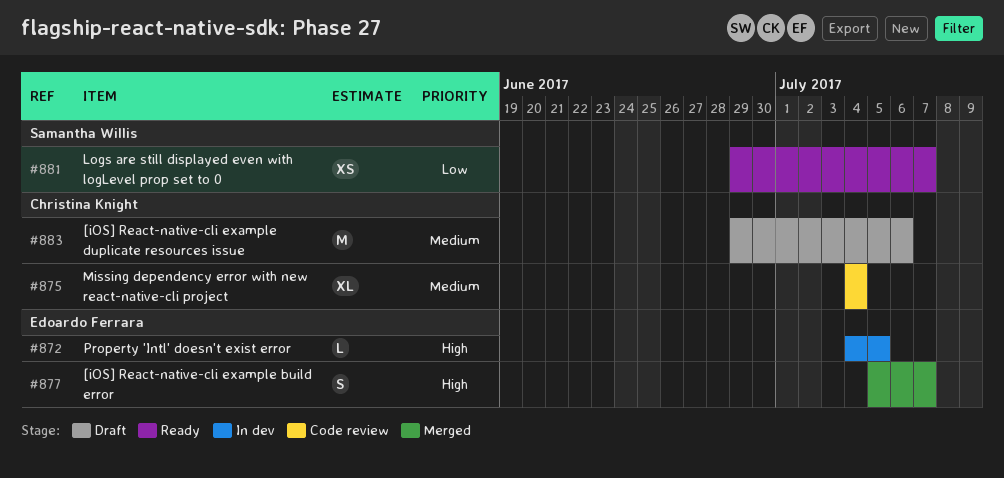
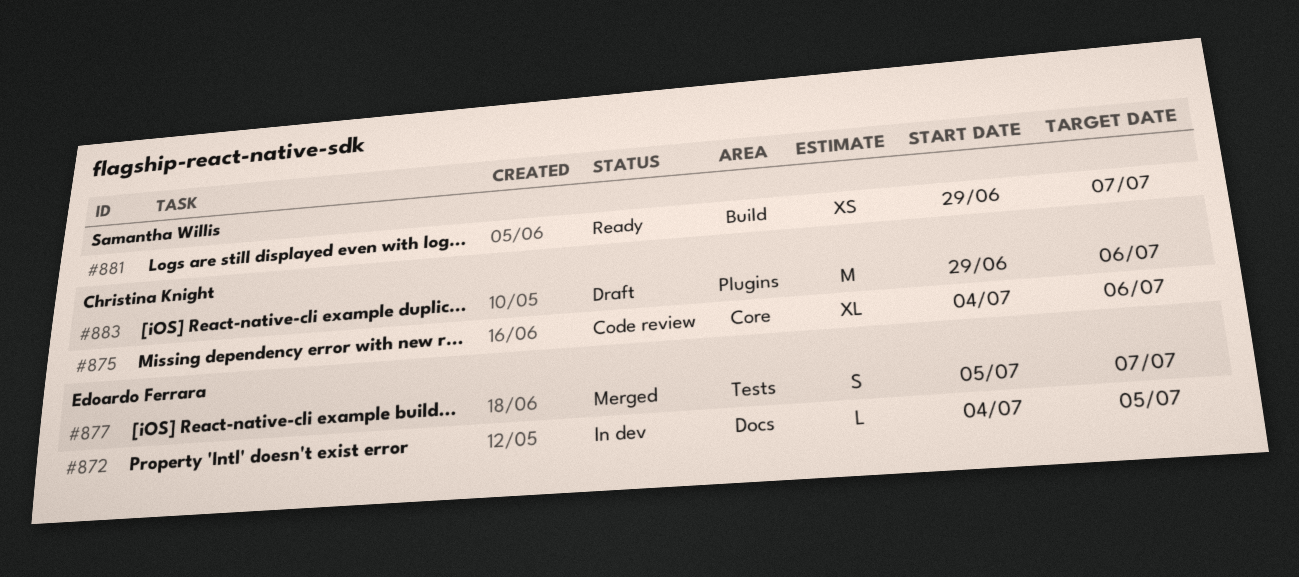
#875, due: Jul 4 -> Jul 6

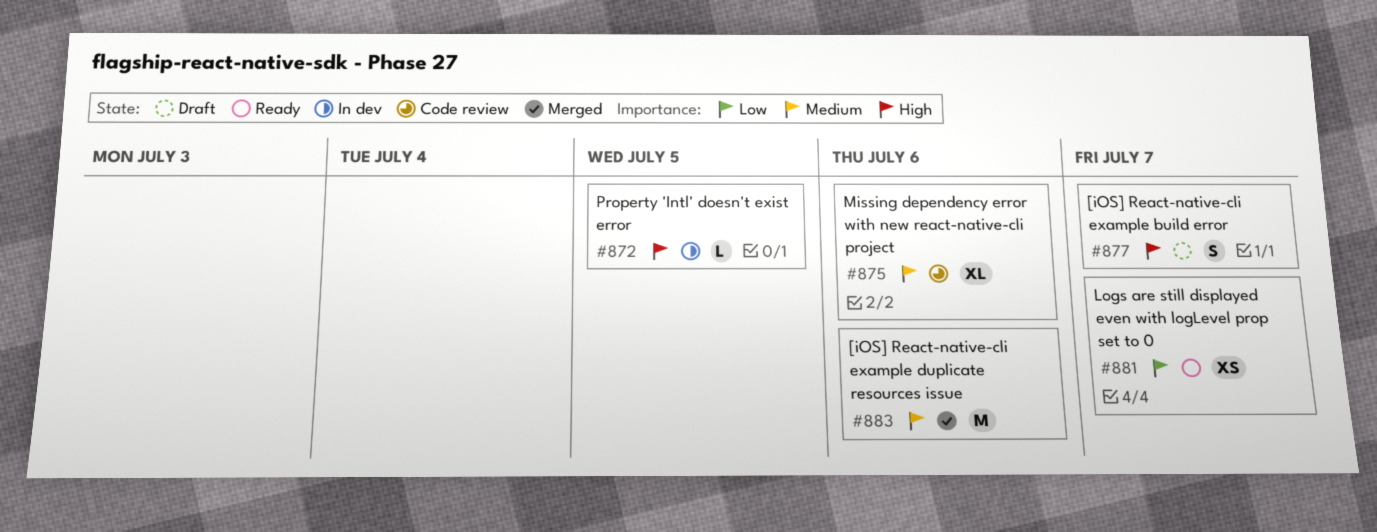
#877, status: Merged -> Draft
#883, status: Draft -> Merged

